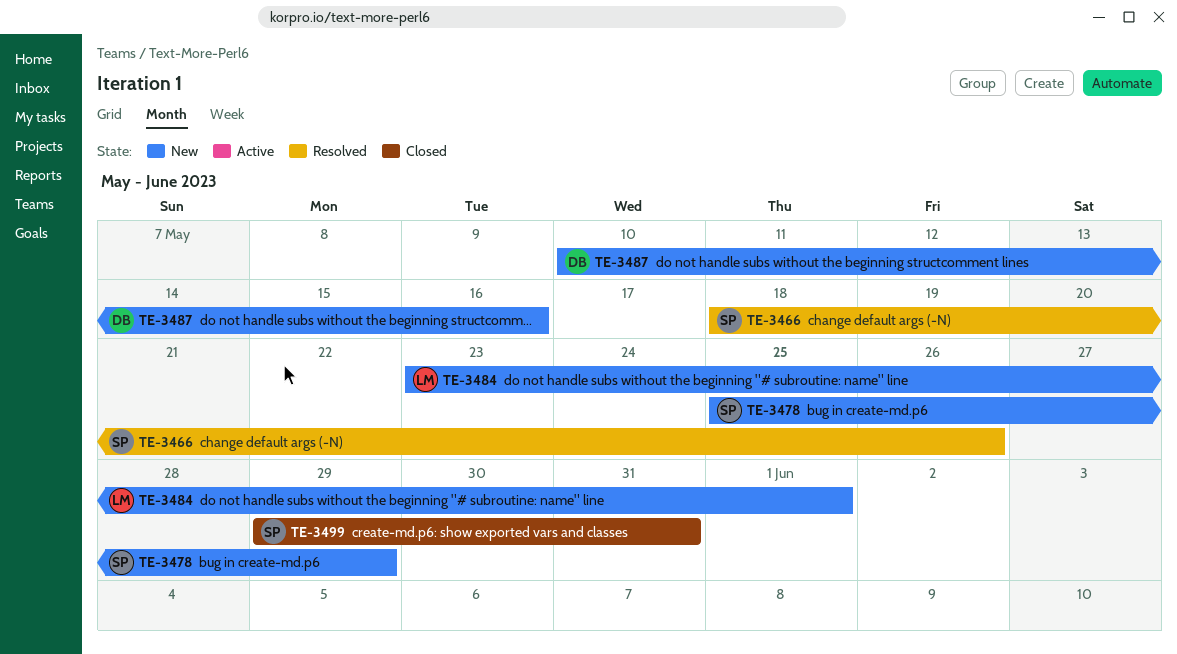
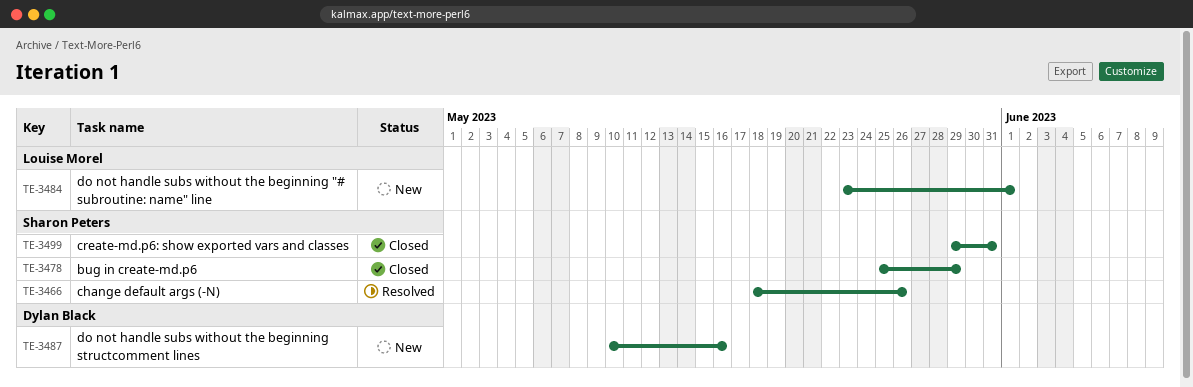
TE-3478, status: New -> Closed

